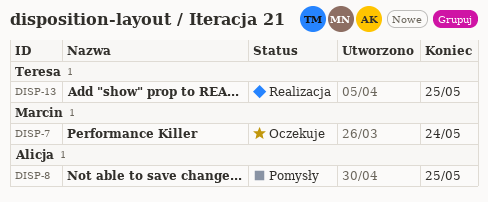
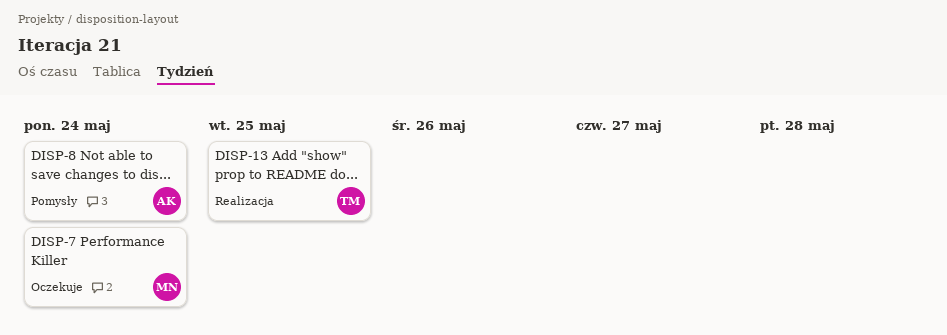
DISP-8, due: May 25 -> May 24

